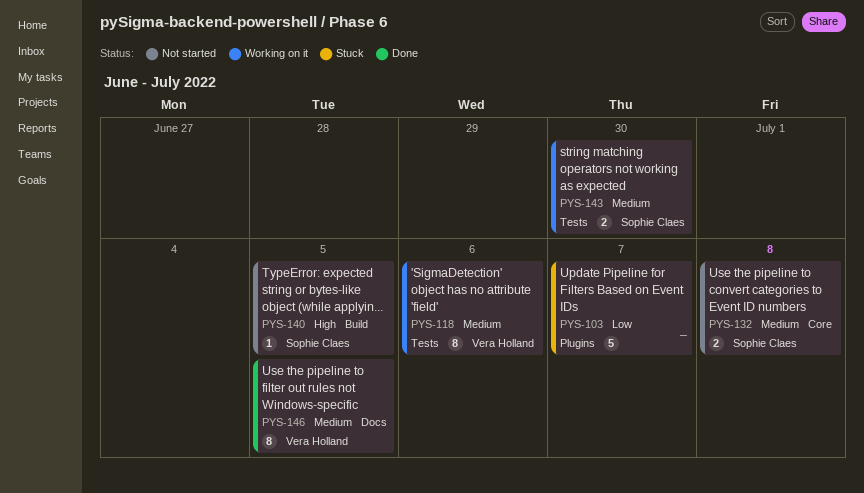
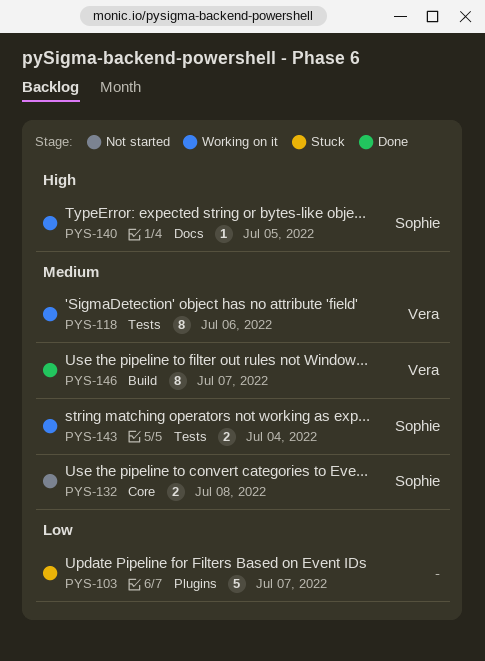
PYS-140, status: Not started -> Working on it
PYS-140, label: Build -> Docs
PYS-143, due: Jun 30 -> Jul 4
PYS-146, label: Docs -> Build
PYS-146, due: Jul 5 -> Jul 7

